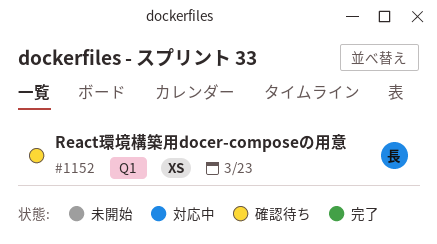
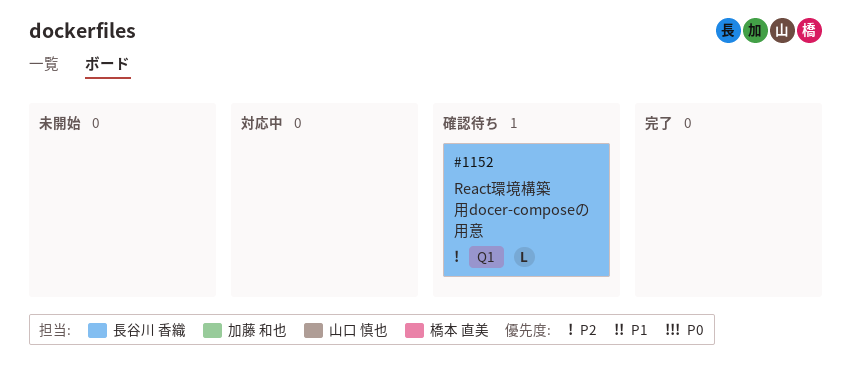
#1152, estimate: XS -> L

